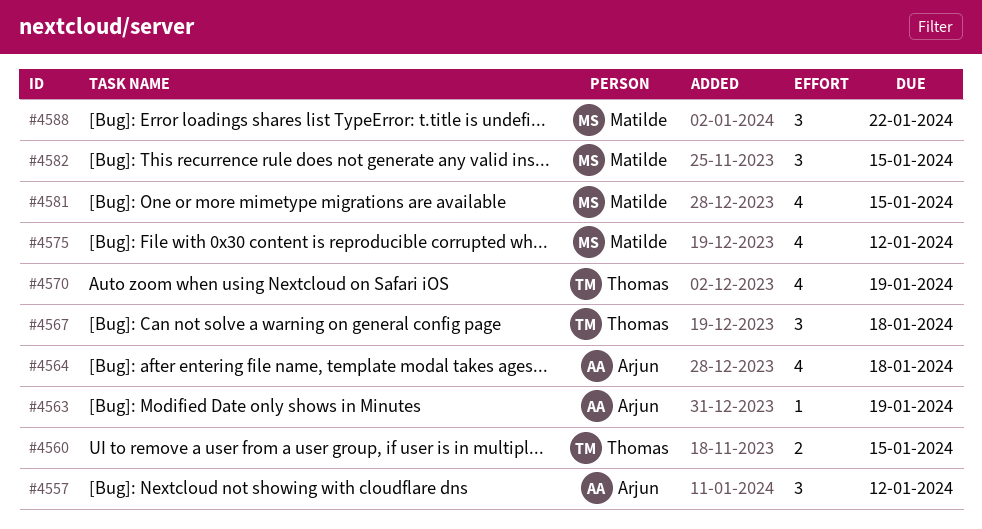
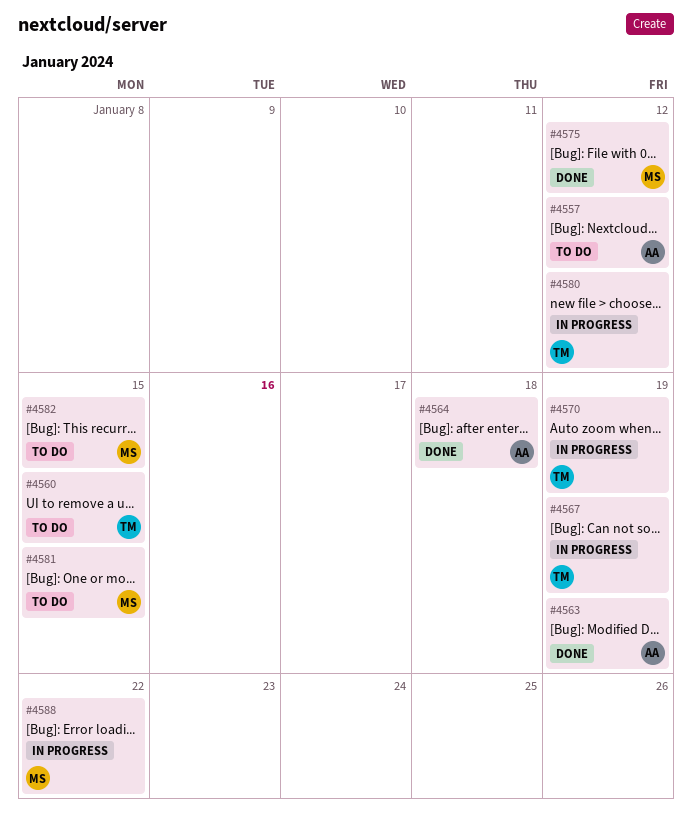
#4567, due: Jan 18 -> Jan 19
#4580: none -> present

